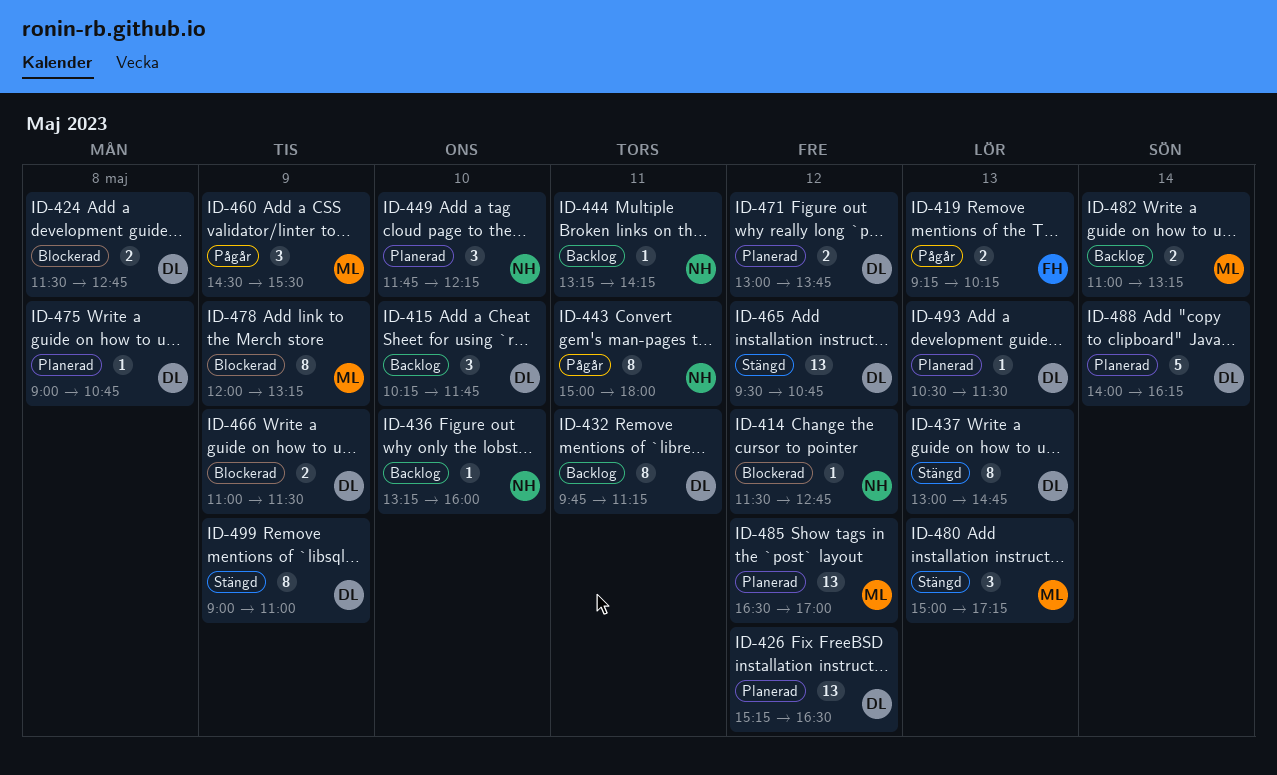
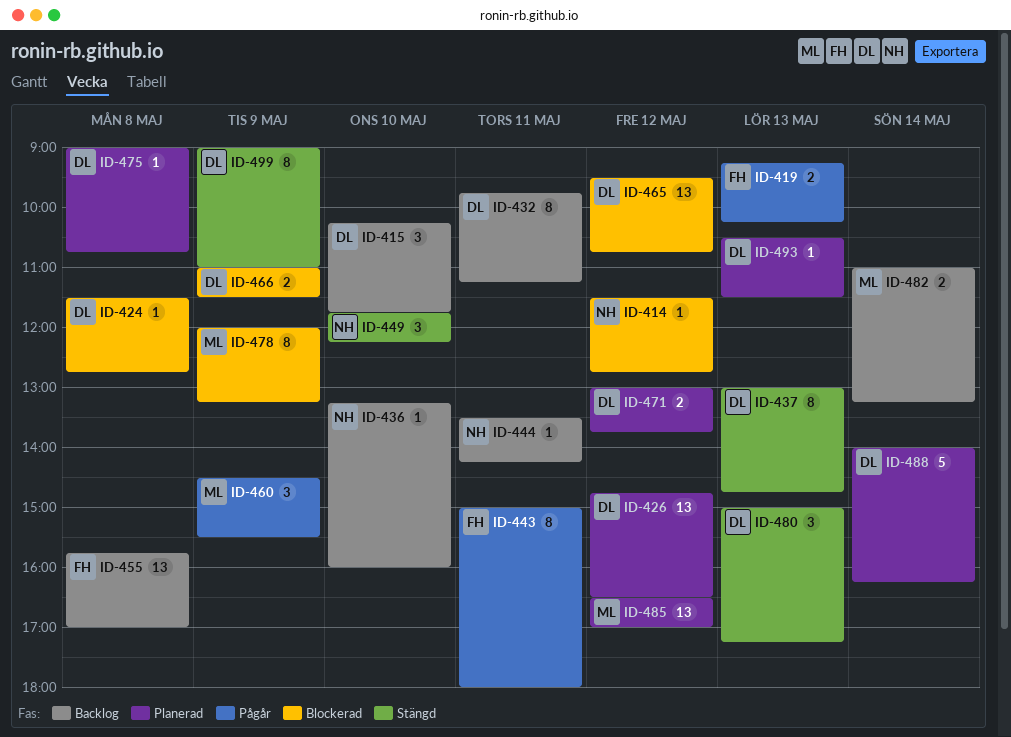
ID-424, estimate: 2 -> 1
ID-426, begins: 15:15 -> 14:45
ID-443, owner: NH -> FH
ID-444, begins: 13:15 -> 13:30
ID-449, status: Planerad -> Stängd
ID-455: none -> present
ID-465, status: Stängd -> Blockerad
ID-480, owner: ML -> DL

